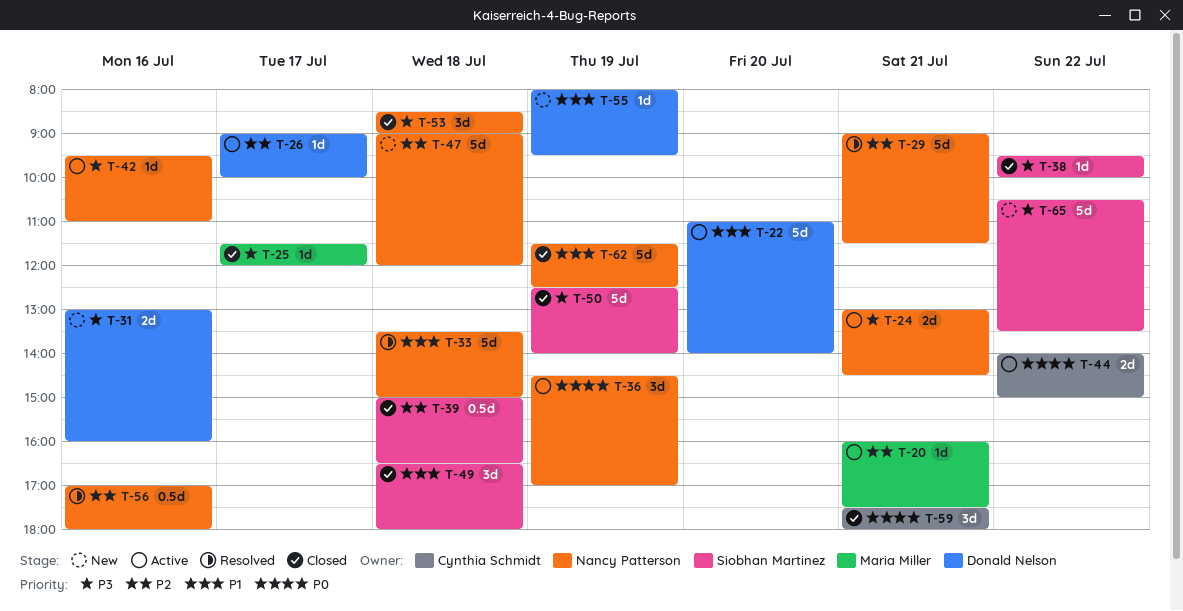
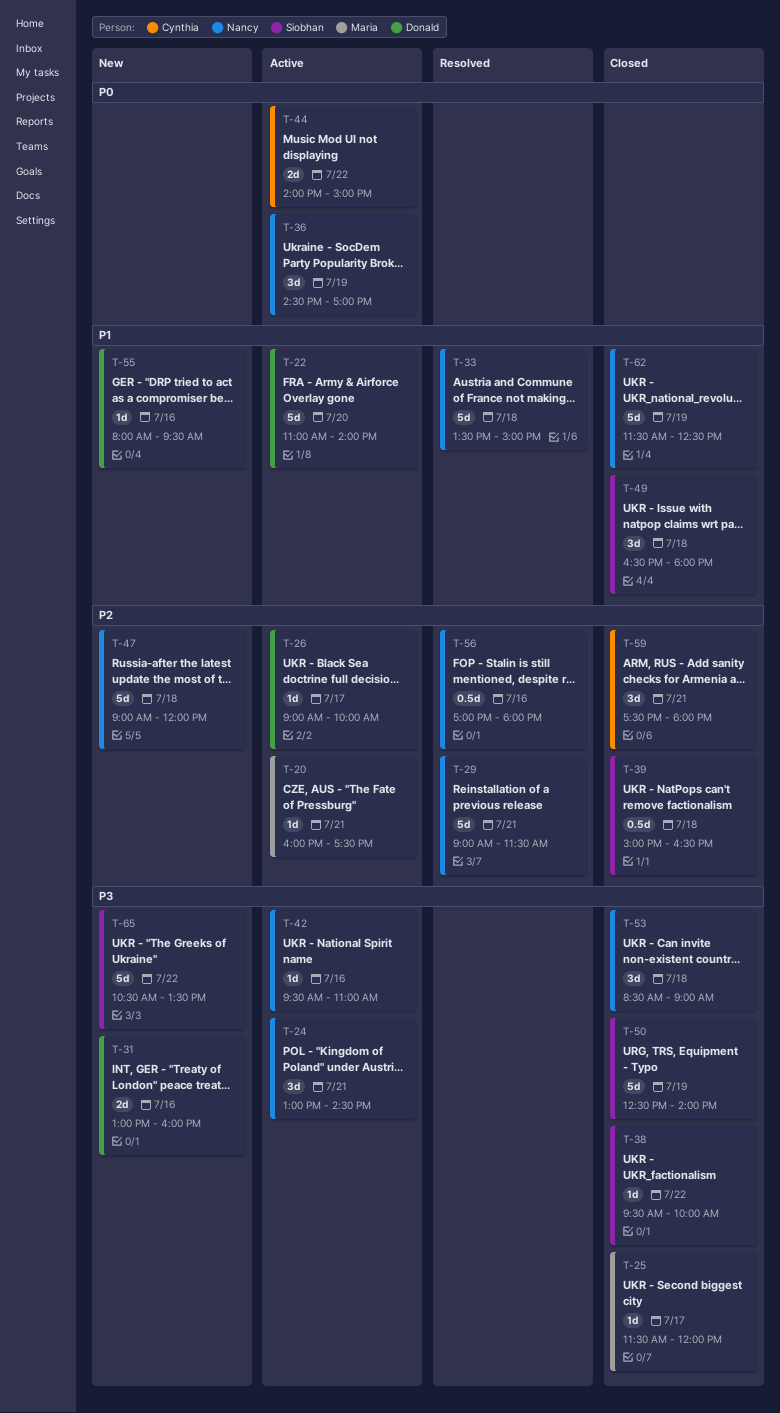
T-24, estimate: 2d -> 3d
T-55, day: Jul 19 -> Jul 16
T-59, priority: P0 -> P2

